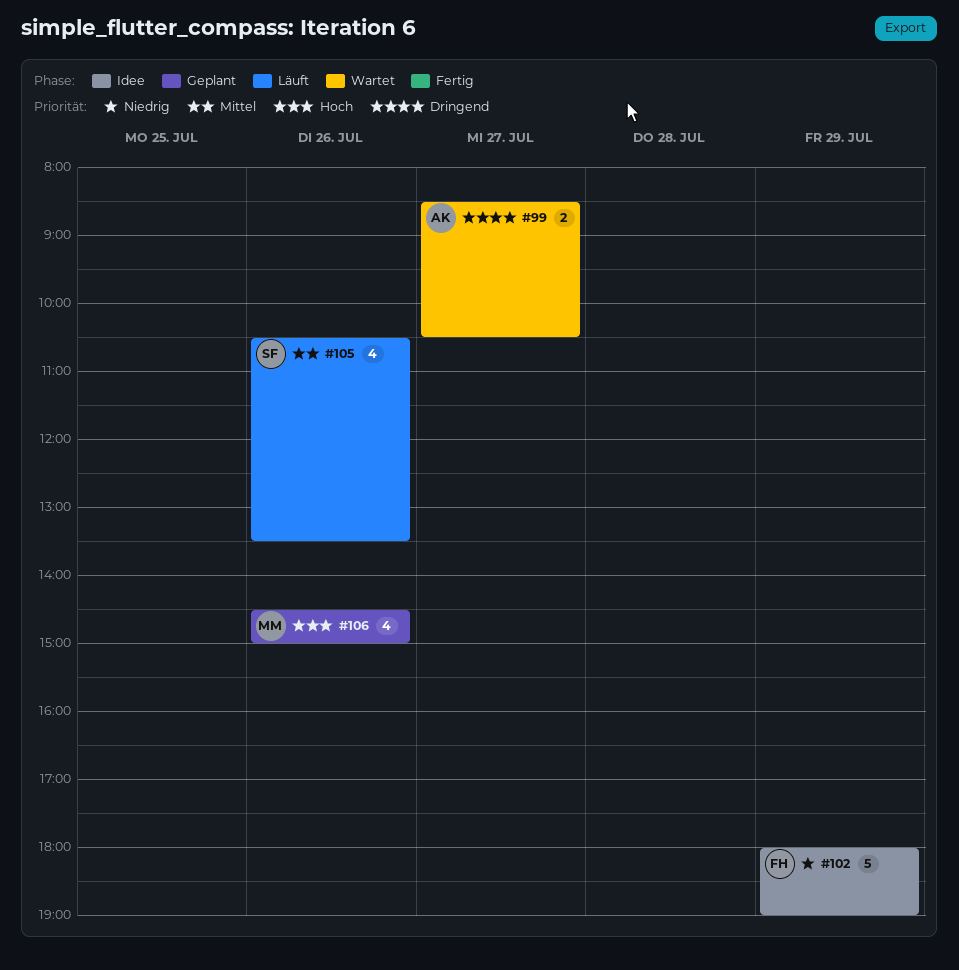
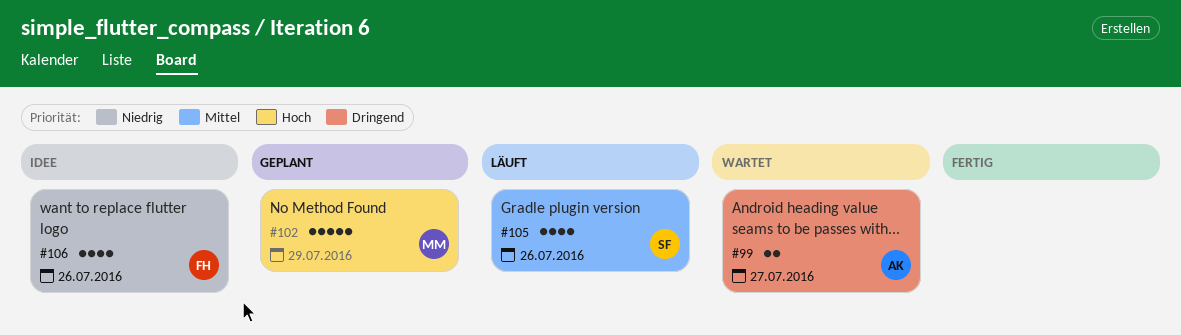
#102, status: Idee -> Geplant
#102, owner: FH -> MM
#102, priority: Niedrig -> Hoch
#106, status: Geplant -> Idee
#106, owner: MM -> FH
#106, priority: Hoch -> Niedrig

